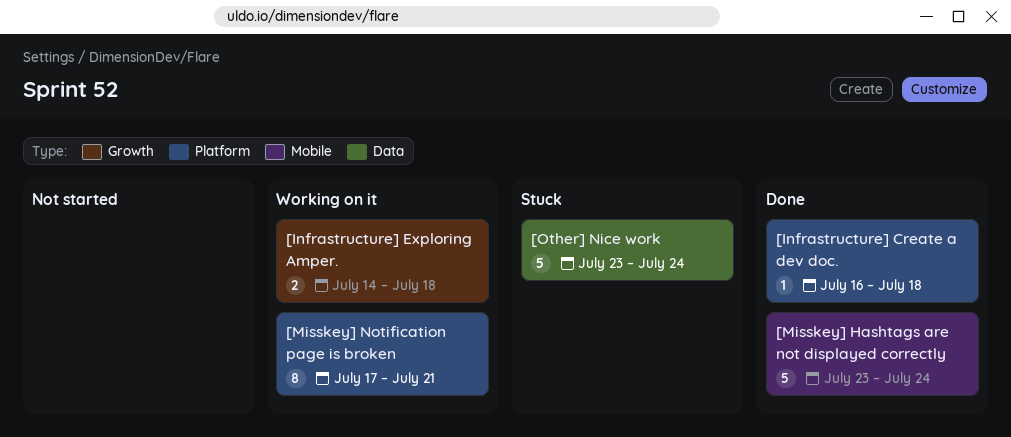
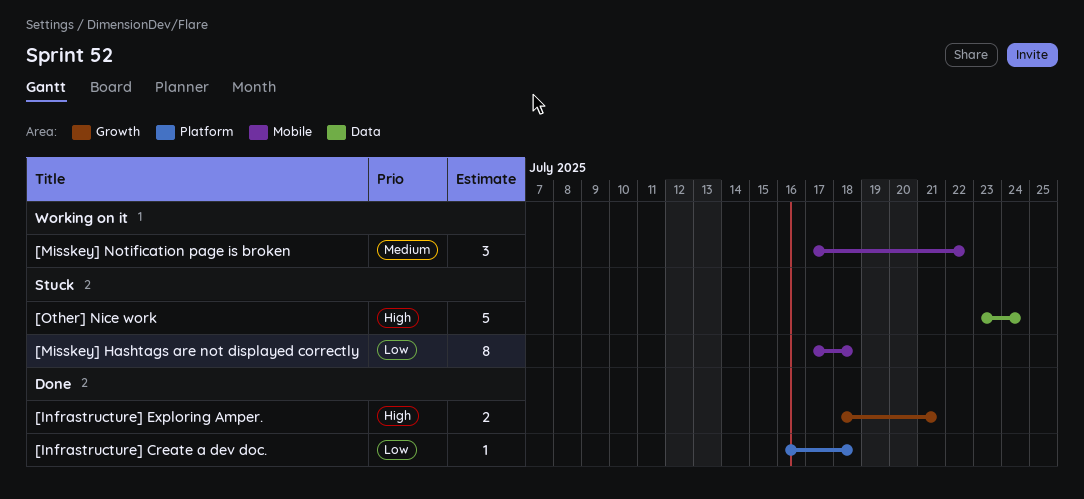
[Infrastructure] Exploring Amper., status: Working on it -> Done
[Infrastructure] Exploring Amper., start: Jul 14 -> Jul 18
[Infrastructure] Exploring Amper., due: Jul 18 -> Jul 21
[Misskey] Hashtags are not displayed correctly, status: Done -> Stuck
[Misskey] Hashtags are not displayed correctly, estimate: 5 -> 8
[Misskey] Hashtags are not displayed correctly, start: Jul 23 -> Jul 17
[Misskey] Hashtags are not displayed correctly, due: Jul 24 -> Jul 18
[Misskey] Notification page is broken, label: Platform -> Mobile
[Misskey] Notification page is broken, estimate: 8 -> 3
[Misskey] Notification page is broken, due: Jul 21 -> Jul 22

